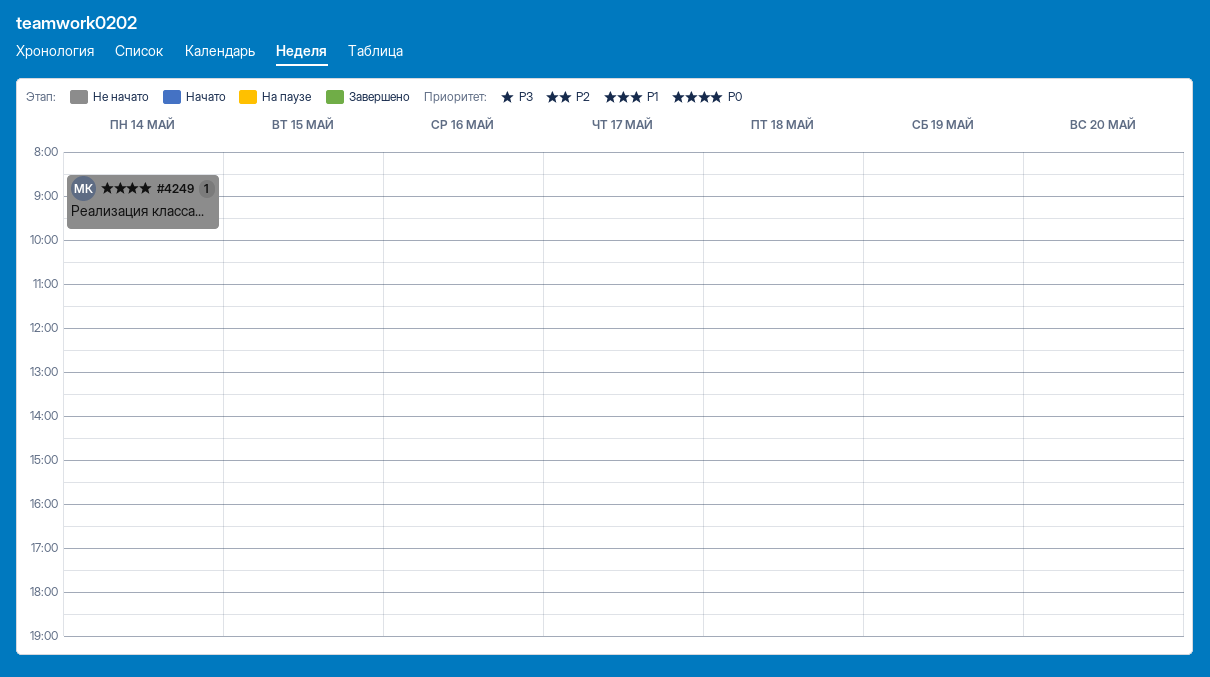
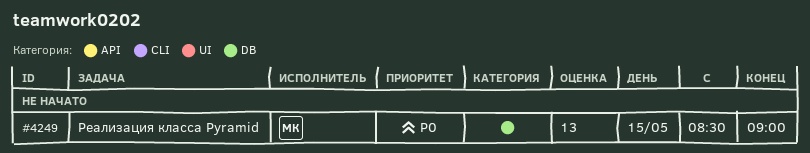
#4249, estimate: 1 -> 13
#4249, day: May 14 -> May 15
#4249, ends: 09:45 -> 09:00

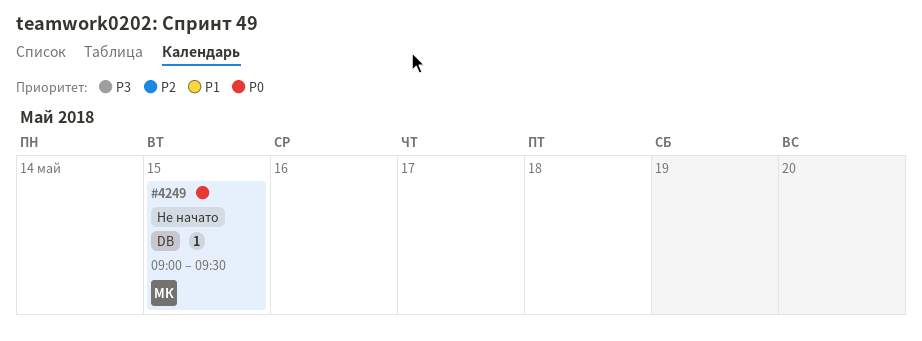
#4249, estimate: 13 -> 1
#4249, begins: 08:30 -> 09:00
#4249, ends: 09:00 -> 09:30

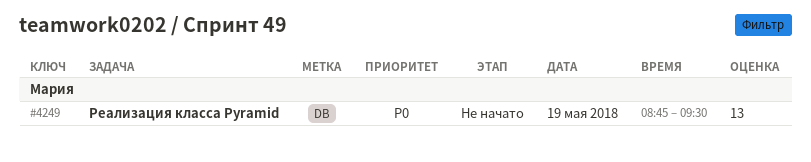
#4249, estimate: 1 -> 13
#4249, day: May 15 -> May 19
#4249, begins: 09:00 -> 08:45

